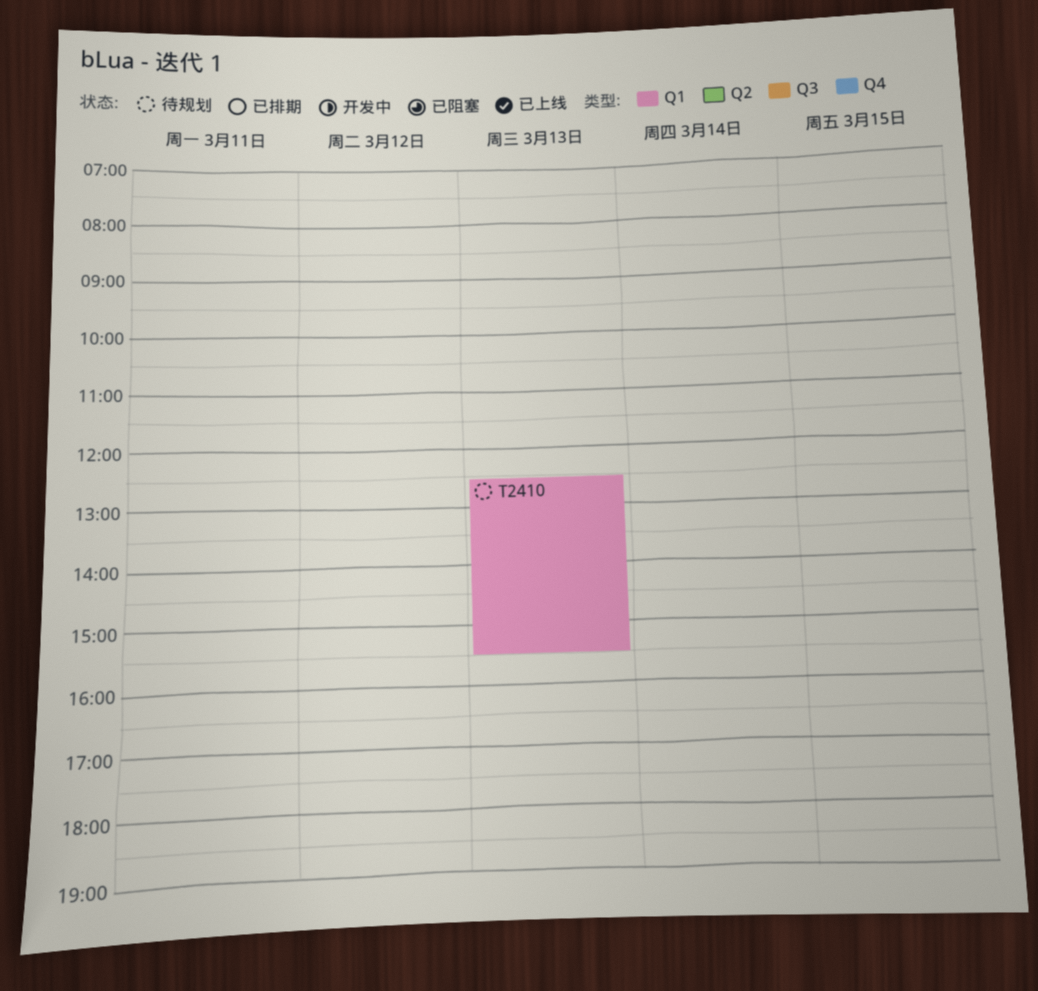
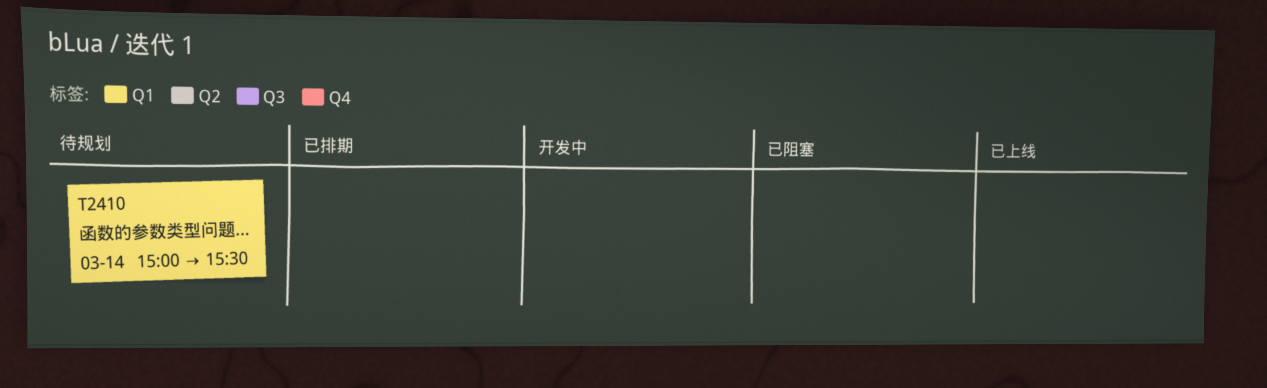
T2410, day: Mar 13 -> Mar 14
T2410, begins: 12:30 -> 15:00

